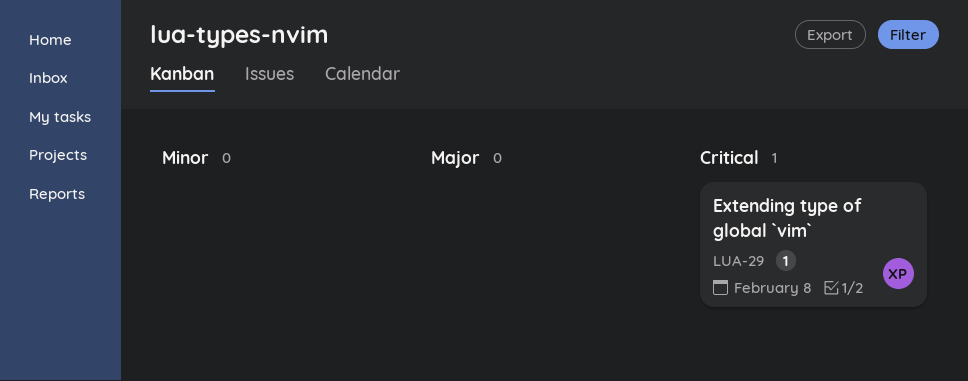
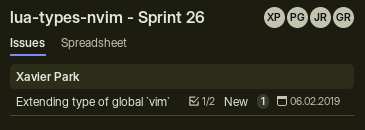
Extending type of global `vim`, due: Feb 8 -> Feb 6

